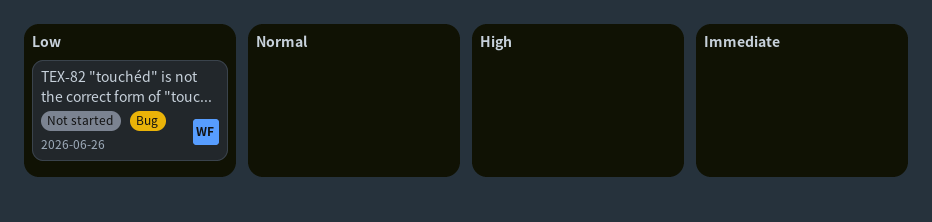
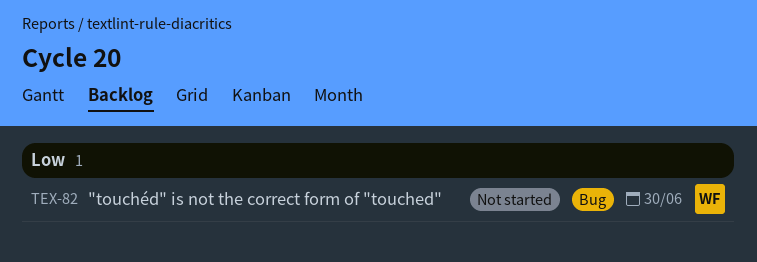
TEX-82, due: Jun 26 -> Jun 30

